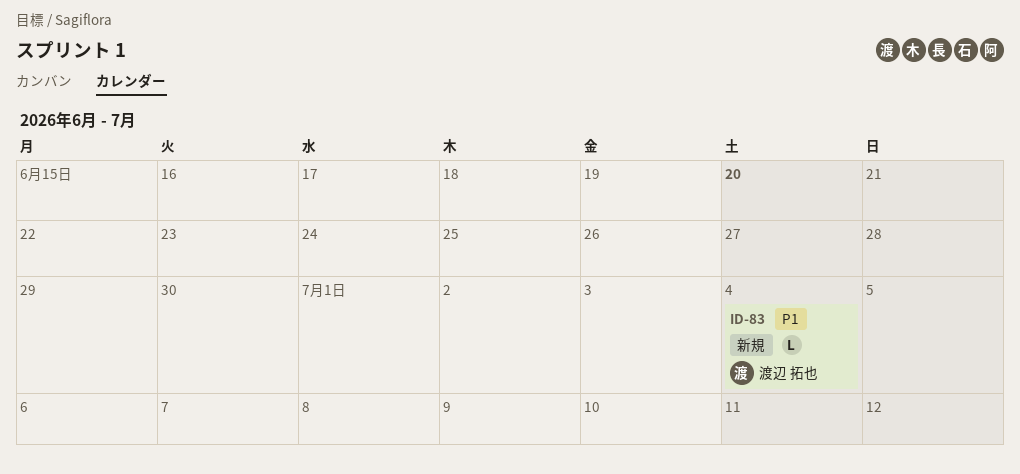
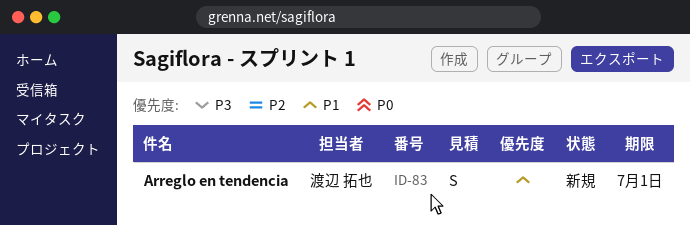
ID-83, estimate: L -> S
ID-83, due: Jul 4 -> Jul 1

